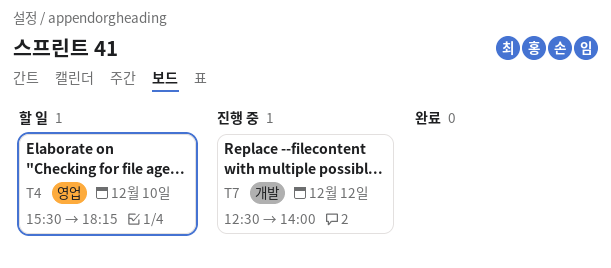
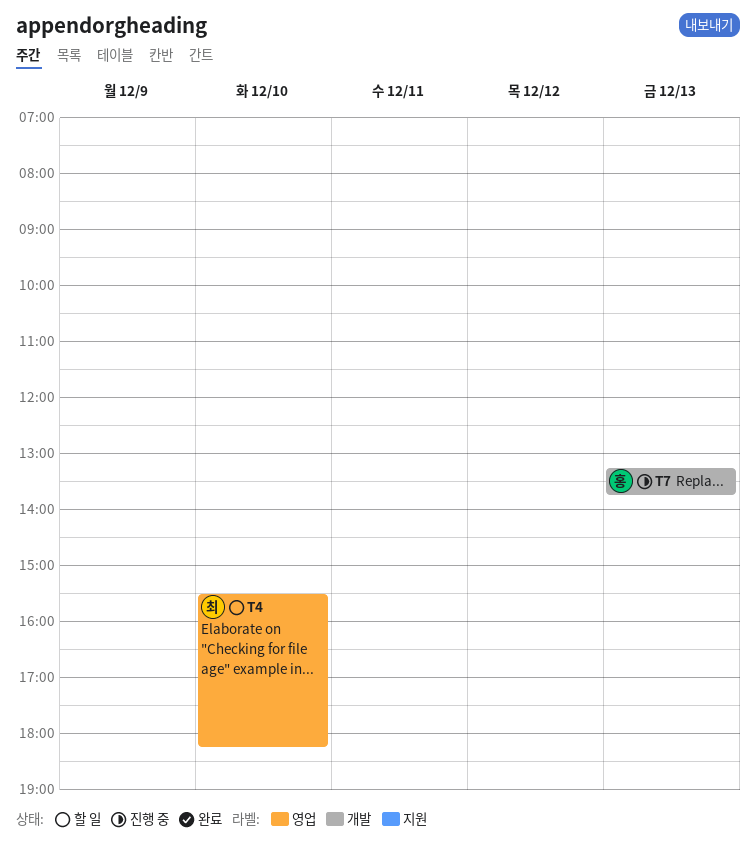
T7, day: Dec 12 -> Dec 13
T7, begins: 12:30 -> 13:15
T7, ends: 14:00 -> 13:45

